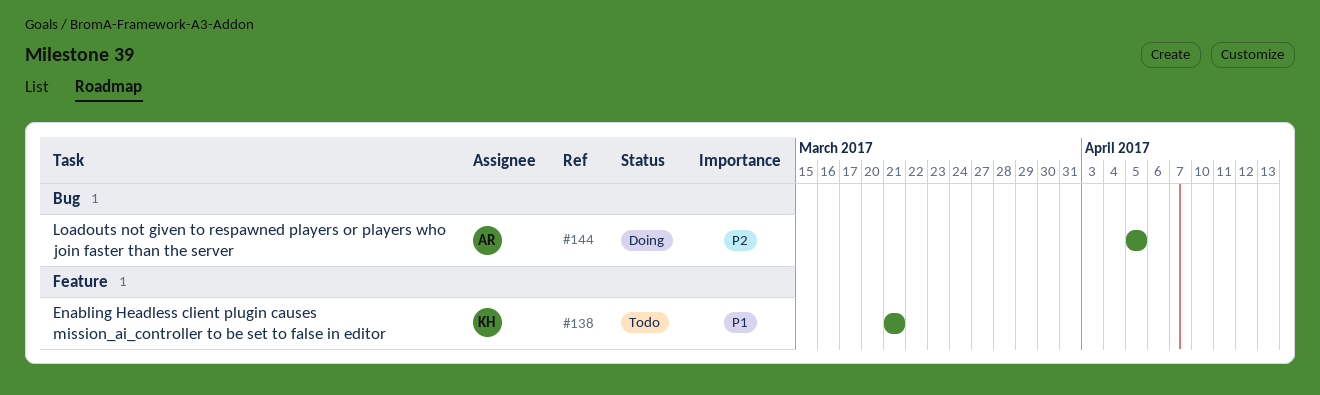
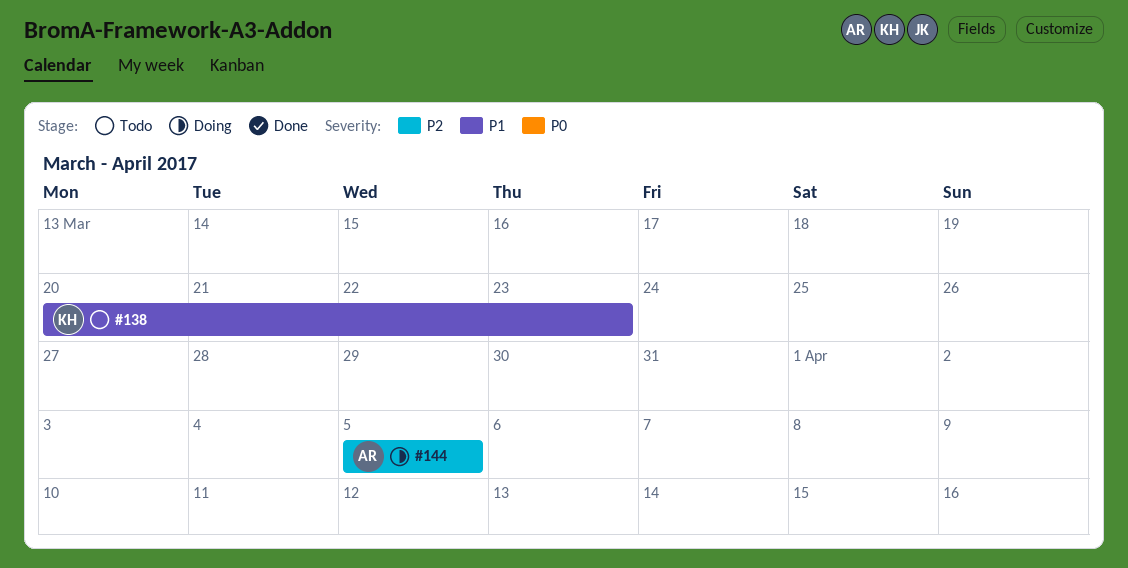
#138, start: Mar 21 -> Mar 20
#138, due: Mar 21 -> Mar 23

